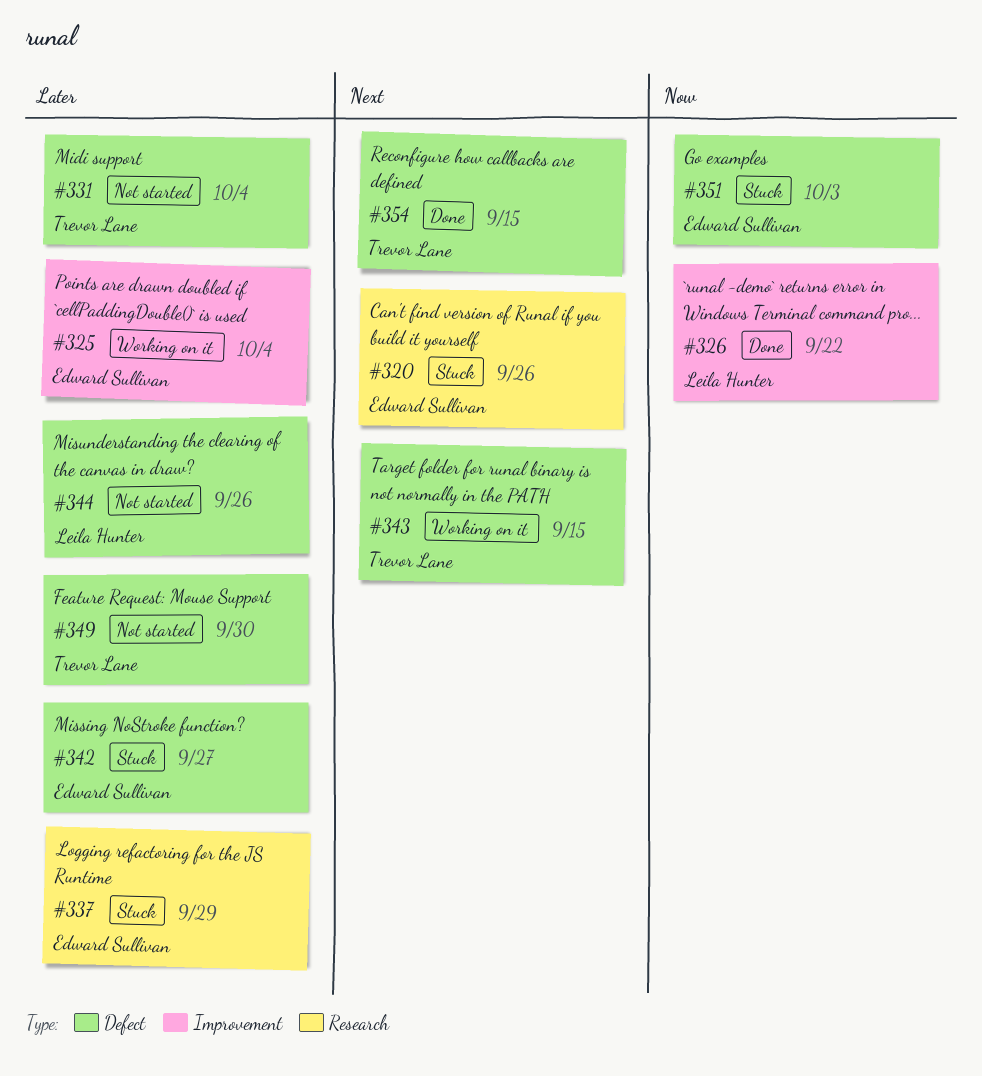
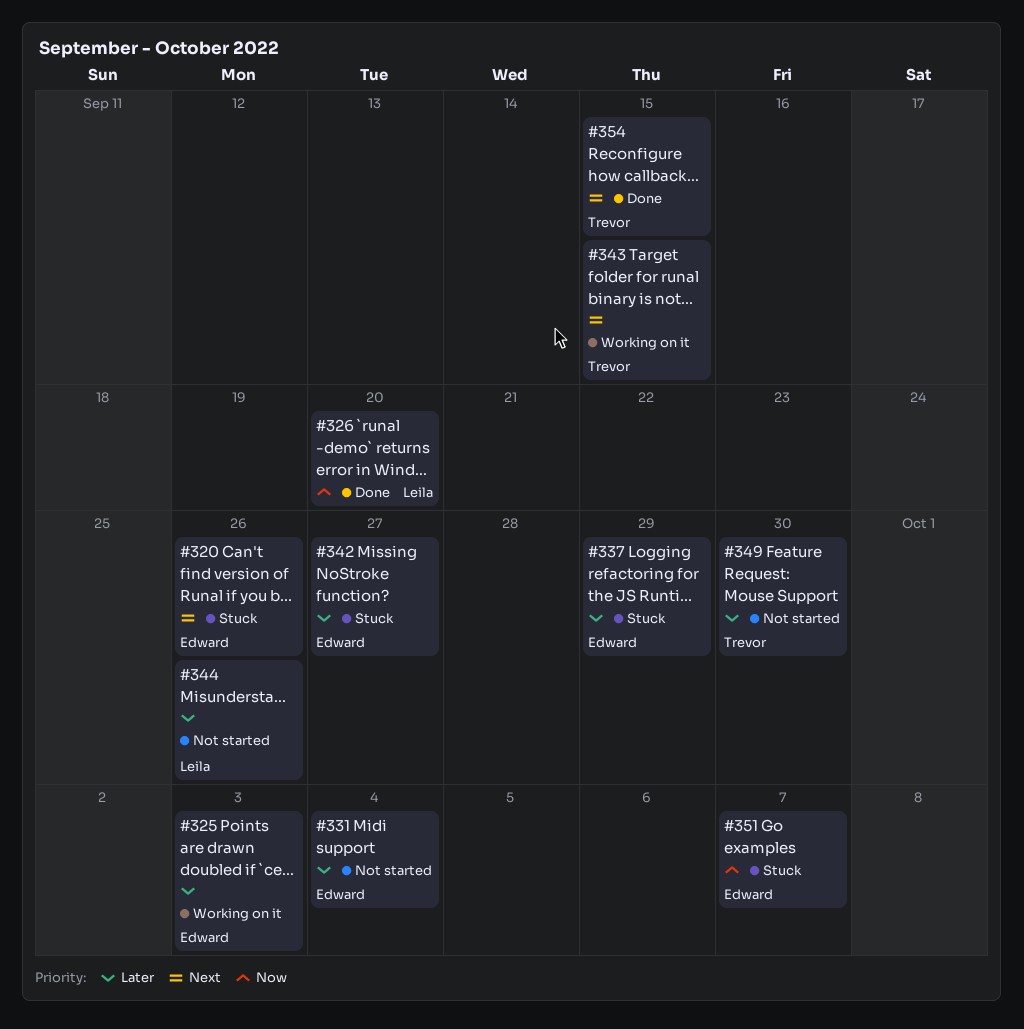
#325, due: Oct 4 -> Oct 3
#326, due: Sep 22 -> Sep 20
#331, owner: Trevor Lane -> Edward Sullivan
#351, due: Oct 3 -> Oct 7

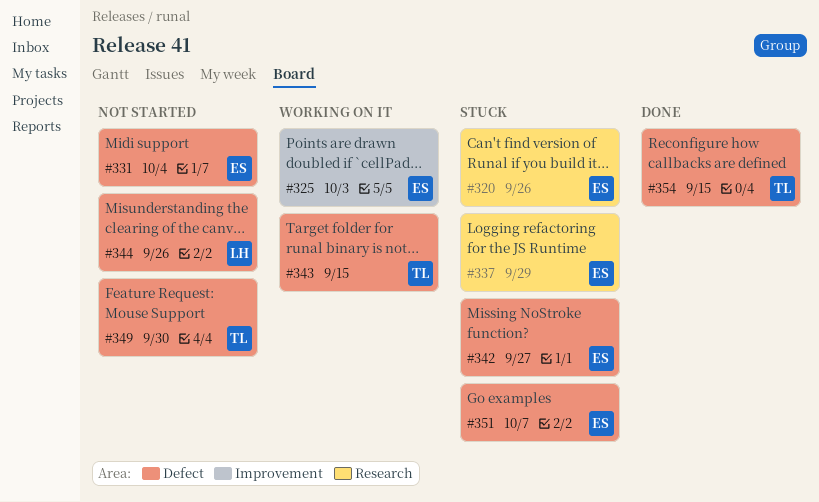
#326: present -> none

